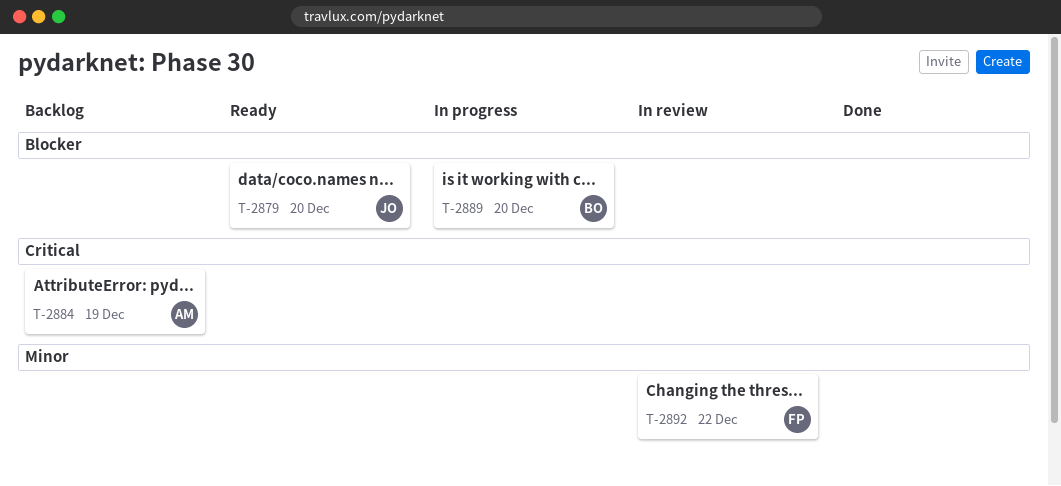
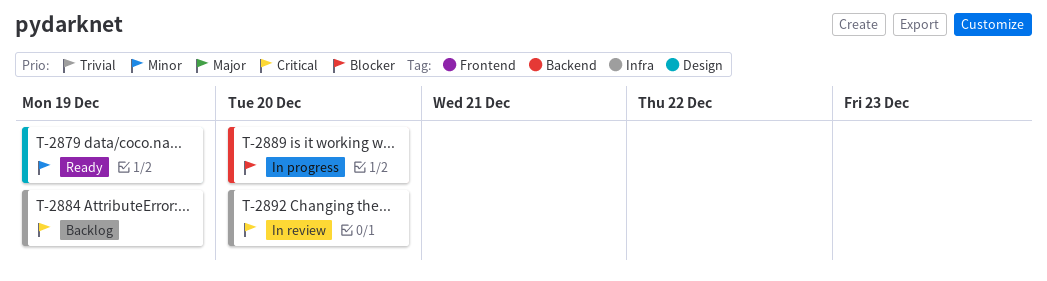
T-2879, priority: Blocker -> Minor
T-2879, due: Dec 20 -> Dec 19
T-2892, priority: Minor -> Critical
T-2892, due: Dec 22 -> Dec 20

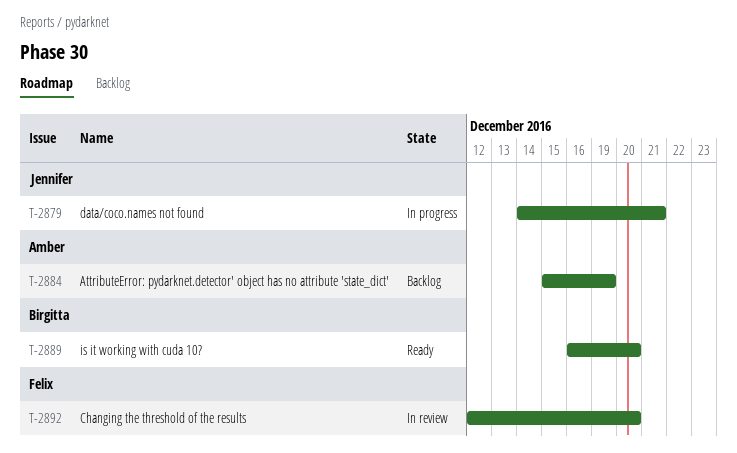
T-2879, status: Ready -> In progress
T-2879, due: Dec 19 -> Dec 21
T-2889, status: In progress -> Ready

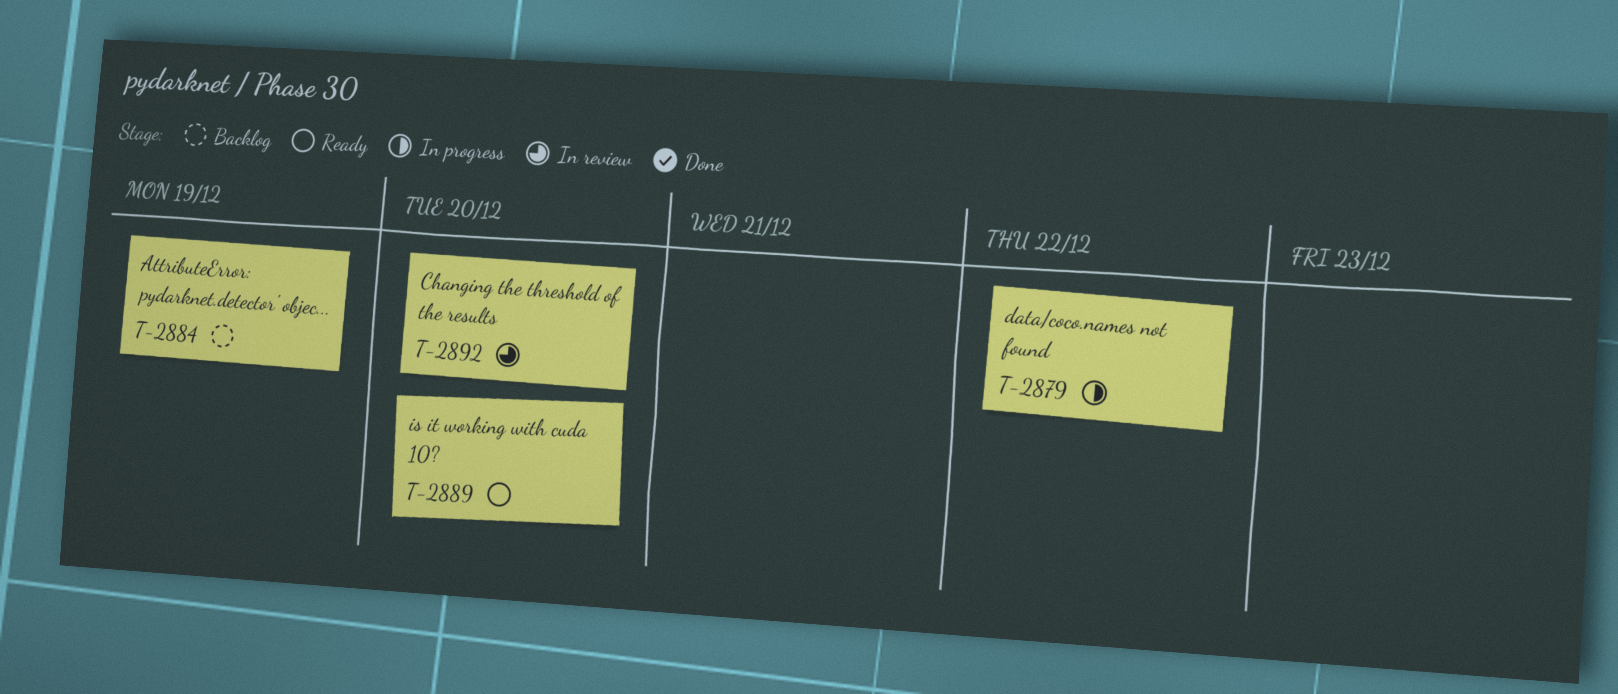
T-2879, due: Dec 21 -> Dec 22

